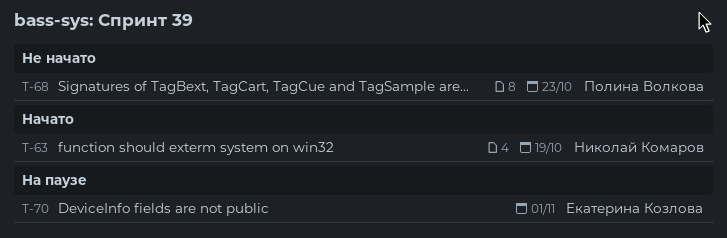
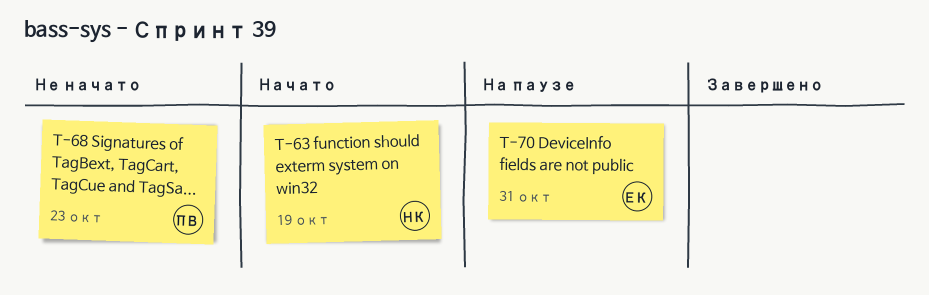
T-70, due: Nov 1 -> Oct 31

